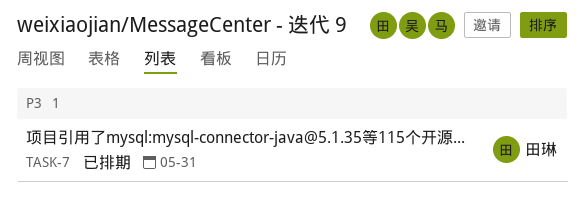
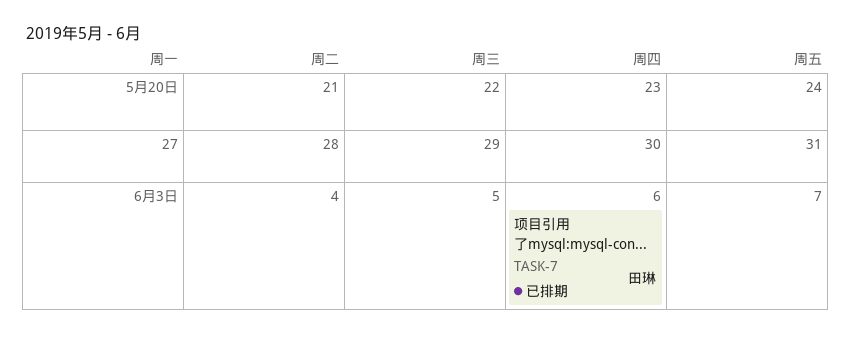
TASK-7, due: May 31 -> Jun 6

